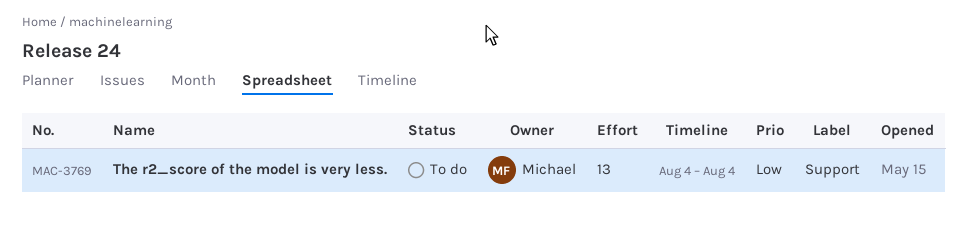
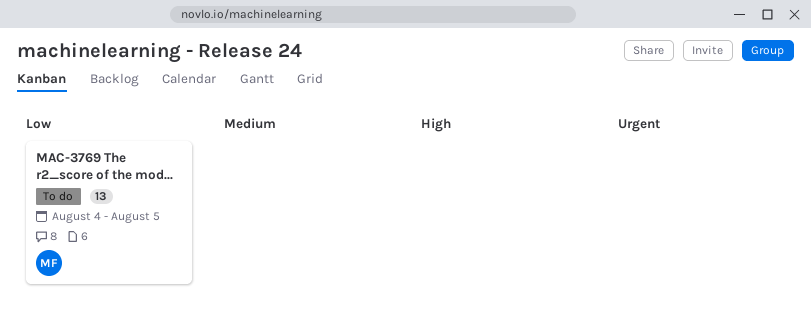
MAC-3769, due: Aug 4 -> Aug 5

